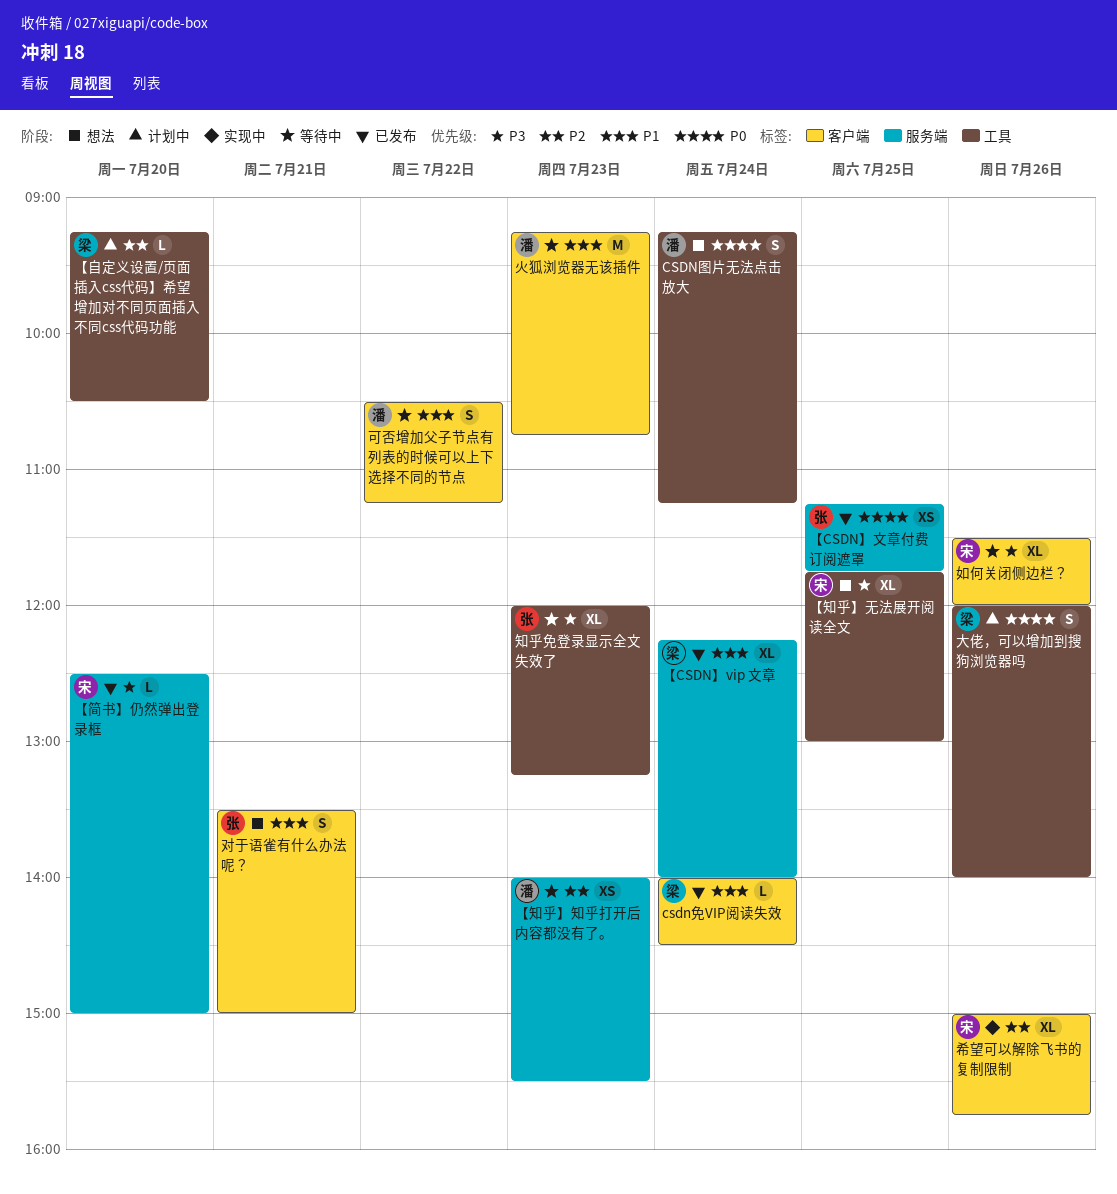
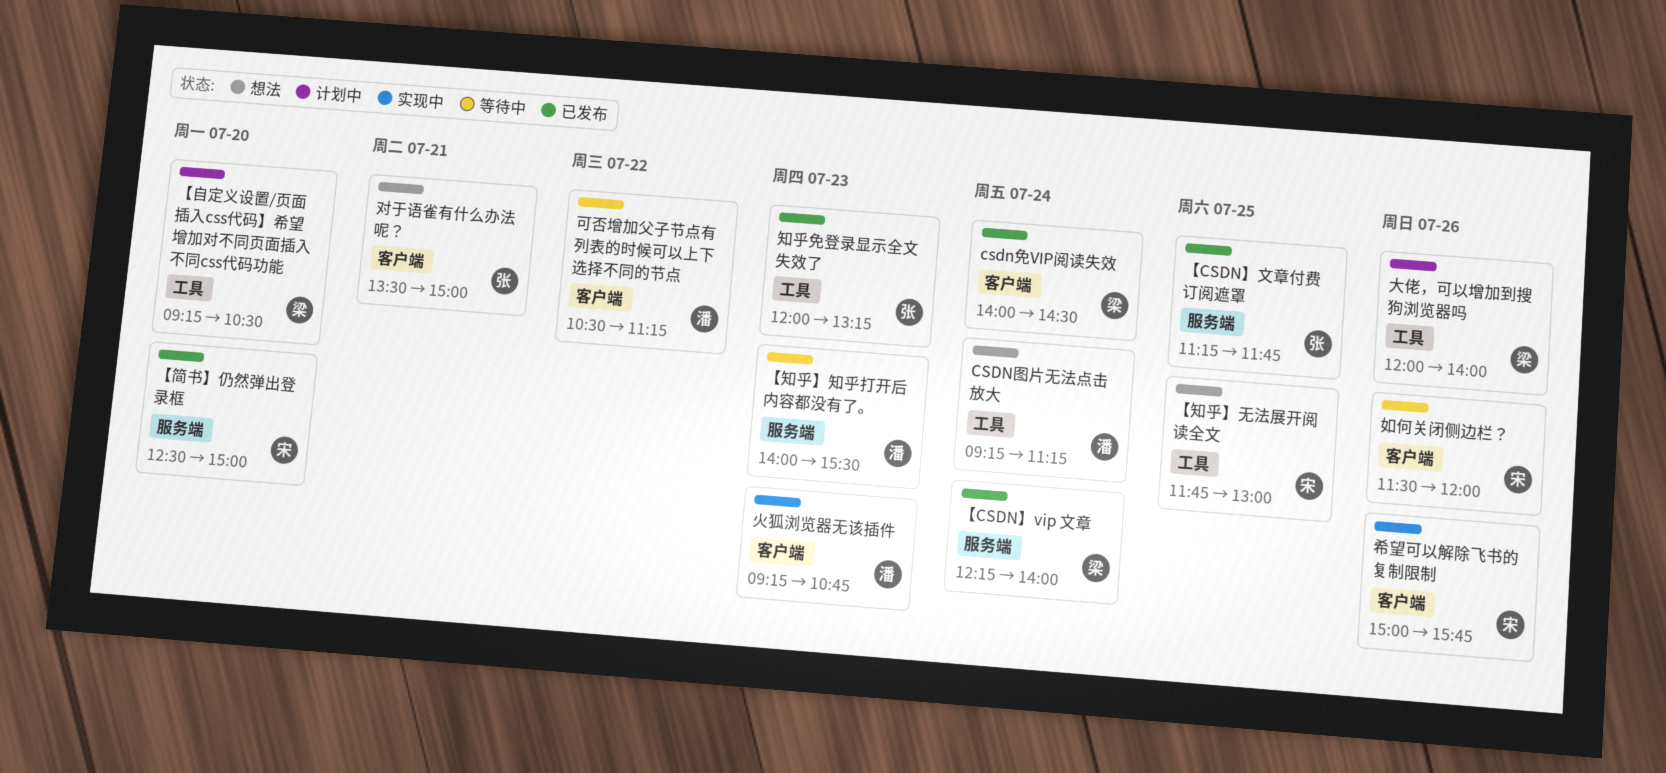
火狐浏览器无该插件, status: 等待中 -> 实现中
知乎免登录显示全文失效了, status: 等待中 -> 已发布

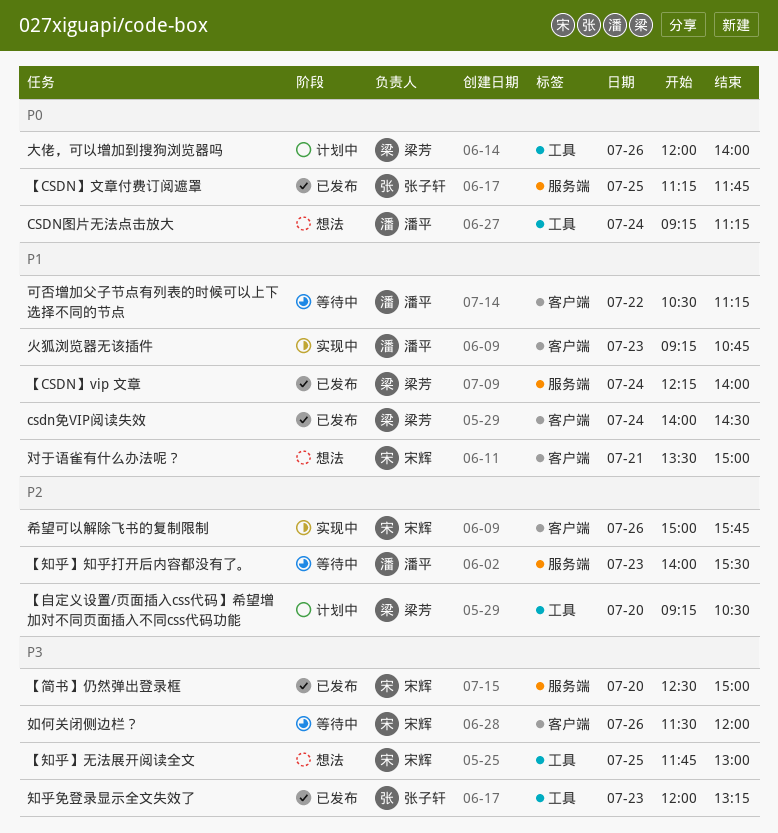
对于语雀有什么办法呢？, owner: 张子轩 -> 宋辉

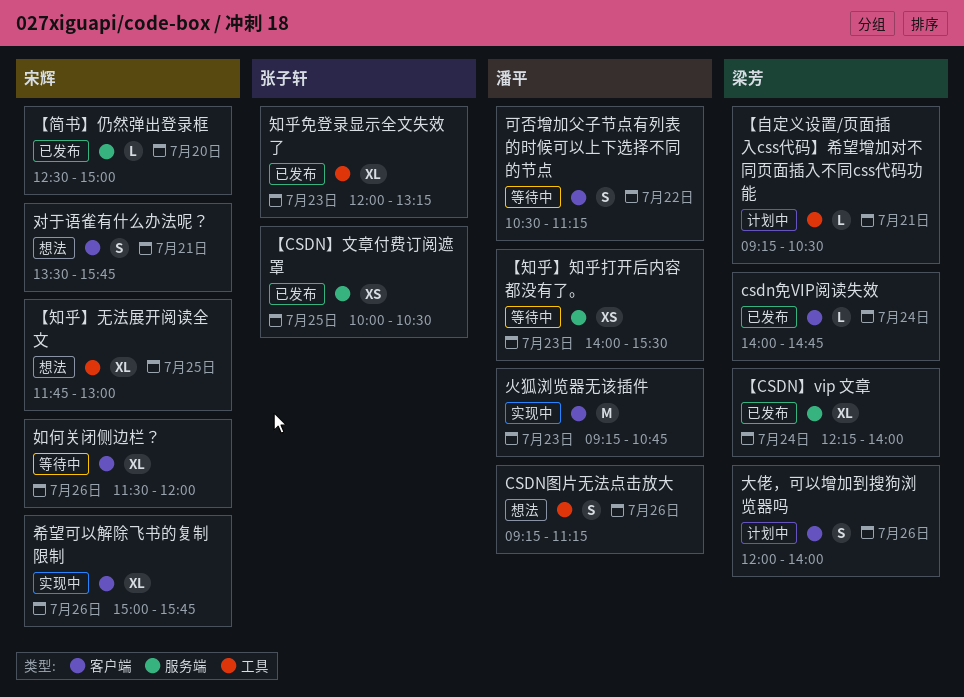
csdn免VIP阅读失效, ends: 14:30 -> 14:45
CSDN图片无法点击放大, day: Jul 24 -> Jul 26
【CSDN】文章付费订阅遮罩, begins: 11:15 -> 10:00
【CSDN】文章付费订阅遮罩, ends: 11:45 -> 10:30
【自定义设置/页面插入css代码】希望增加对不同页面插入不同css代码功能, day: Jul 20 -> Jul 21
大佬，可以增加到搜狗浏览器吗, label: 工具 -> 客户端
对于语雀有什么办法呢？, ends: 15:00 -> 15:45

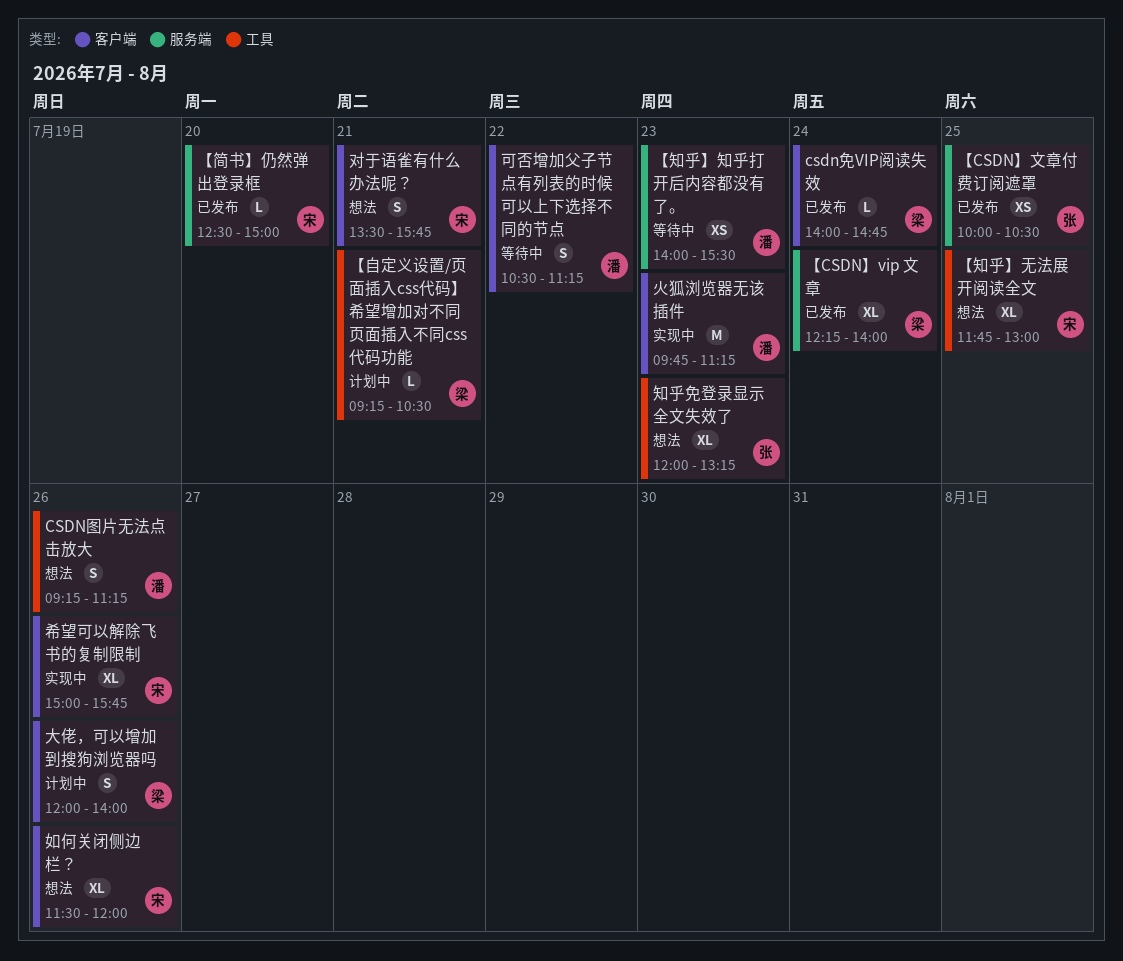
如何关闭侧边栏？, status: 等待中 -> 想法
火狐浏览器无该插件, begins: 09:15 -> 09:45
火狐浏览器无该插件, ends: 10:45 -> 11:15
知乎免登录显示全文失效了, status: 已发布 -> 想法

